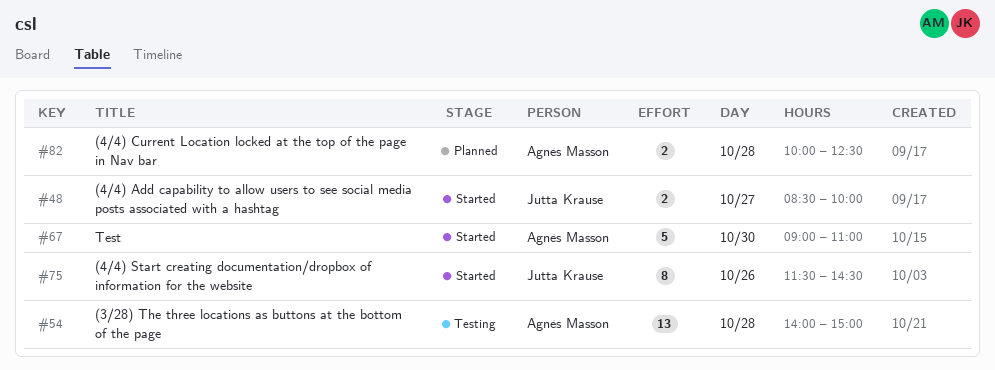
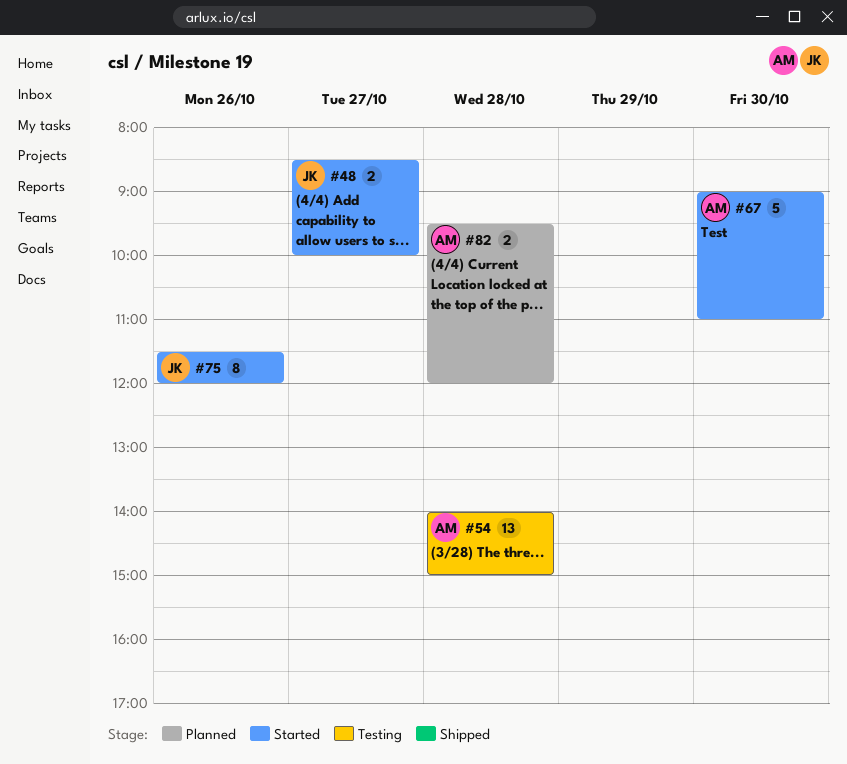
#75, ends: 14:30 -> 12:00
#82, begins: 10:00 -> 09:30
#82, ends: 12:30 -> 12:00

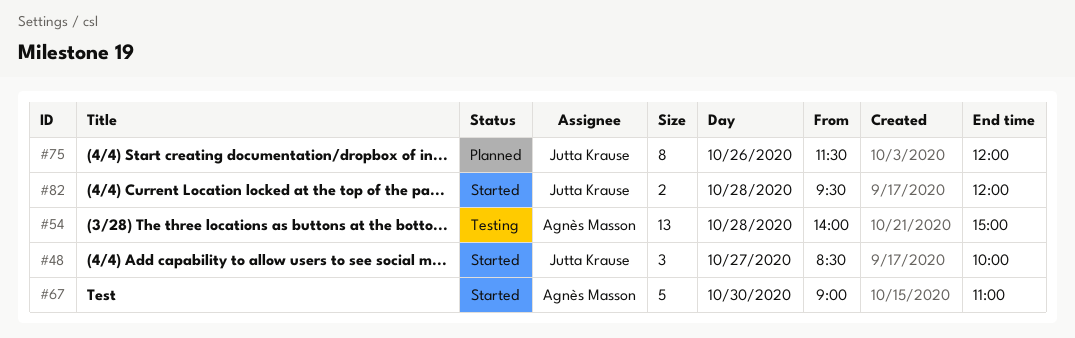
#48, estimate: 2 -> 3
#75, status: Started -> Planned
#82, status: Planned -> Started
#82, owner: Agnès Masson -> Jutta Krause

